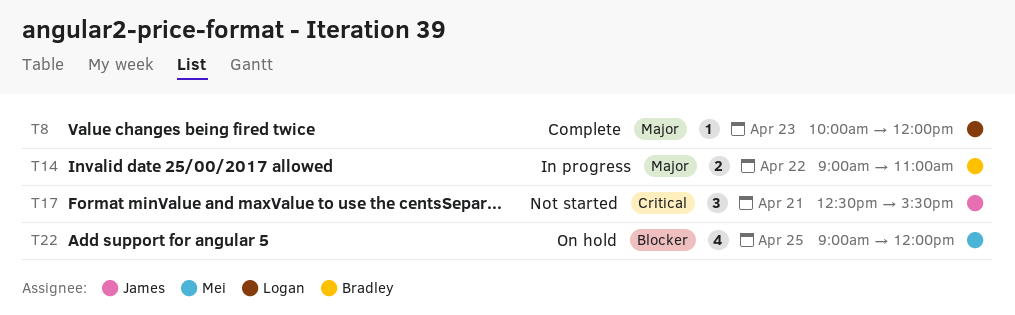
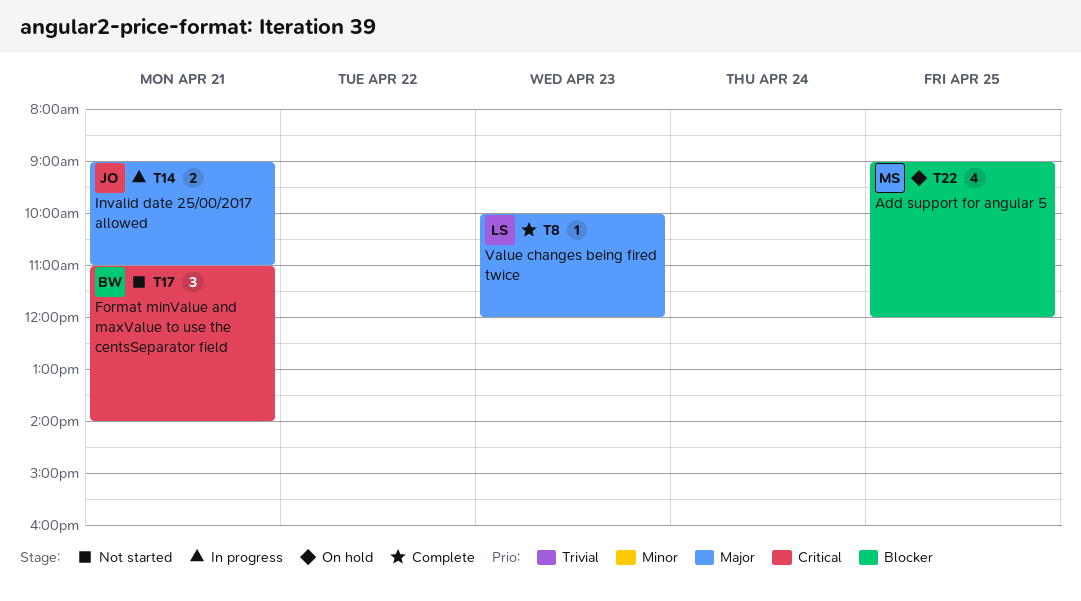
T14, owner: Bradley -> James
T14, day: Apr 22 -> Apr 21
T17, owner: James -> Bradley
T17, begins: 12:30 -> 11:00
T17, ends: 15:30 -> 14:00

